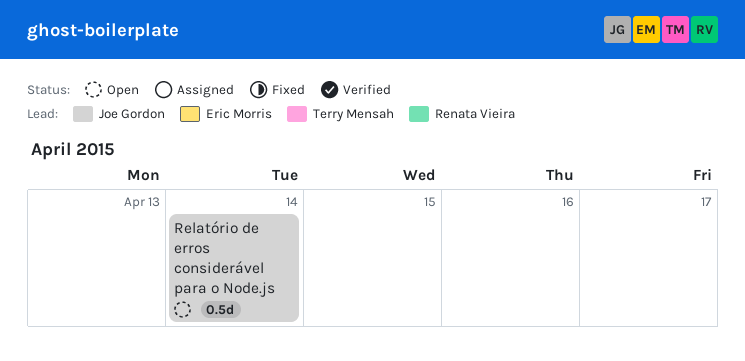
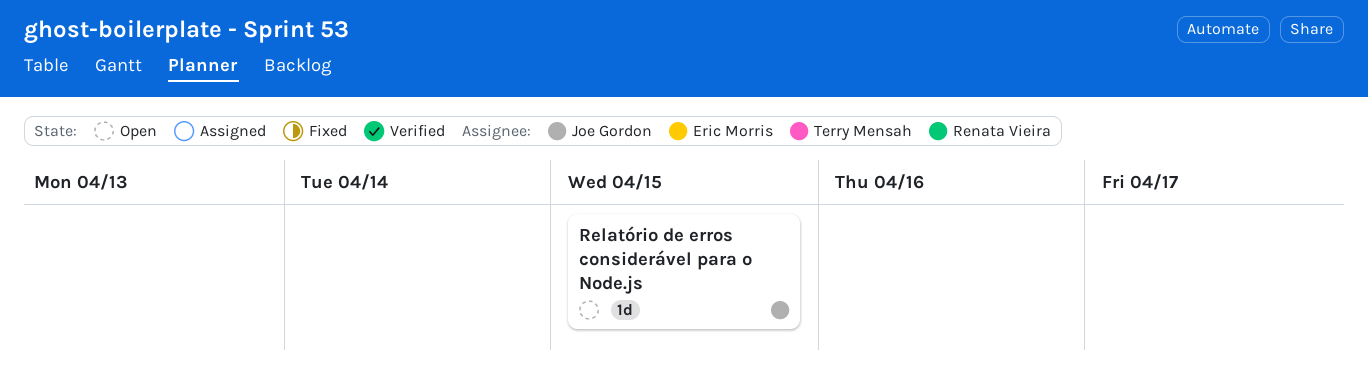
Relatório de erros considerável para o Node.js, estimate: 0.5d -> 1d
Relatório de erros considerável para o Node.js, due: Apr 14 -> Apr 15

